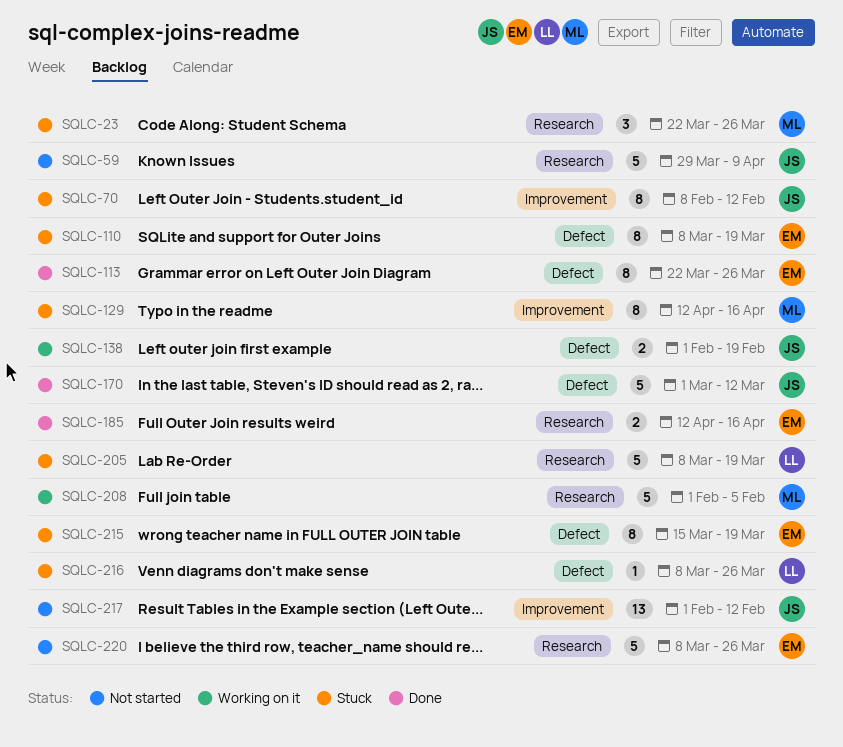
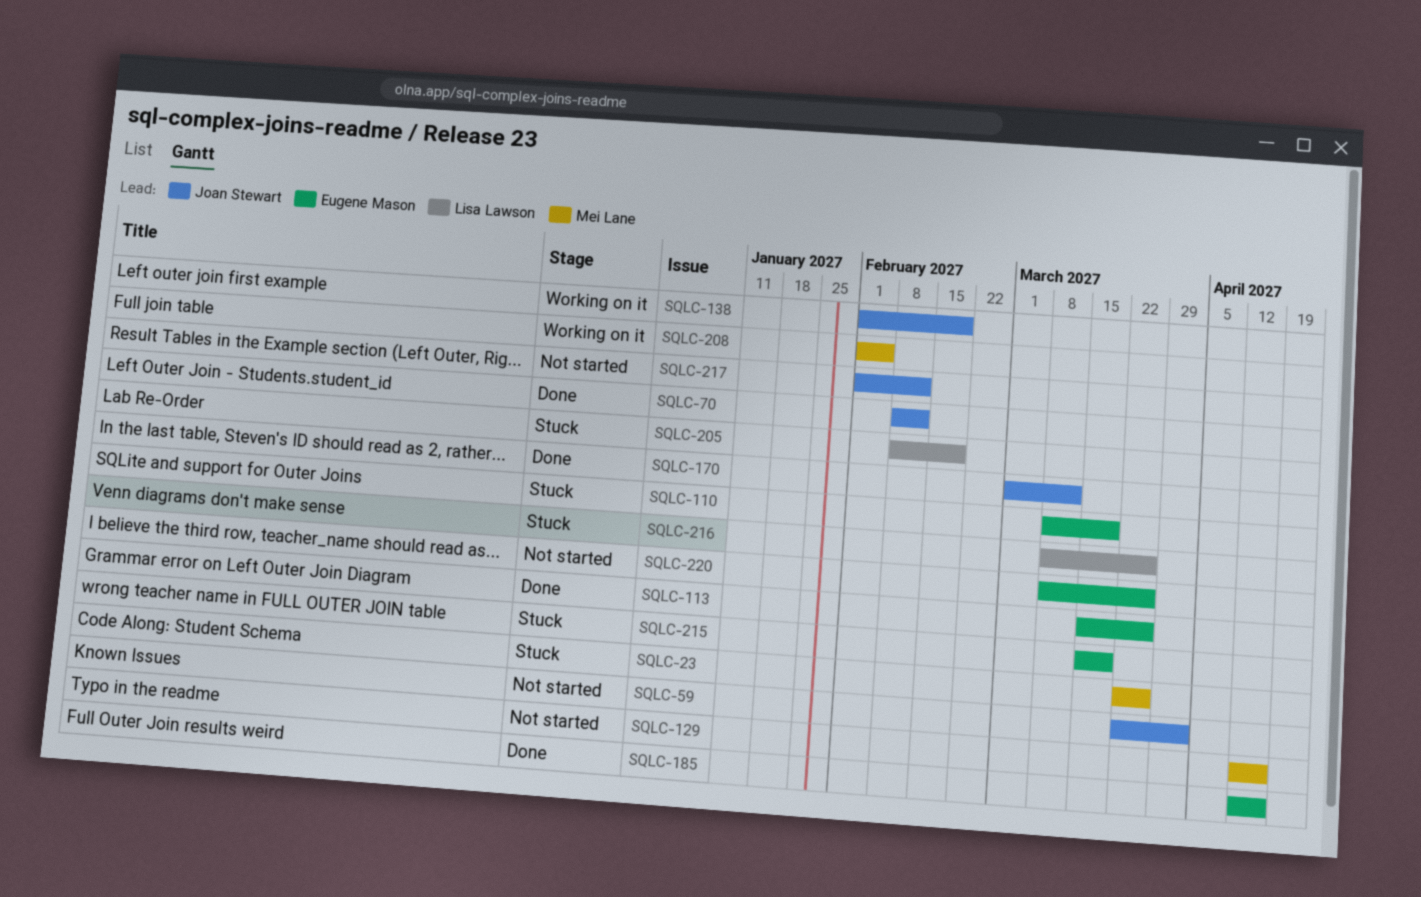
SQLC-59, start: Mar 29 -> Mar 22
SQLC-59, due: Apr 9 -> Apr 2
SQLC-70, status: Stuck -> Done
SQLC-113, start: Mar 22 -> Mar 15
SQLC-129, status: Stuck -> Not started
SQLC-205, start: Mar 8 -> Feb 8
SQLC-205, due: Mar 19 -> Feb 19

